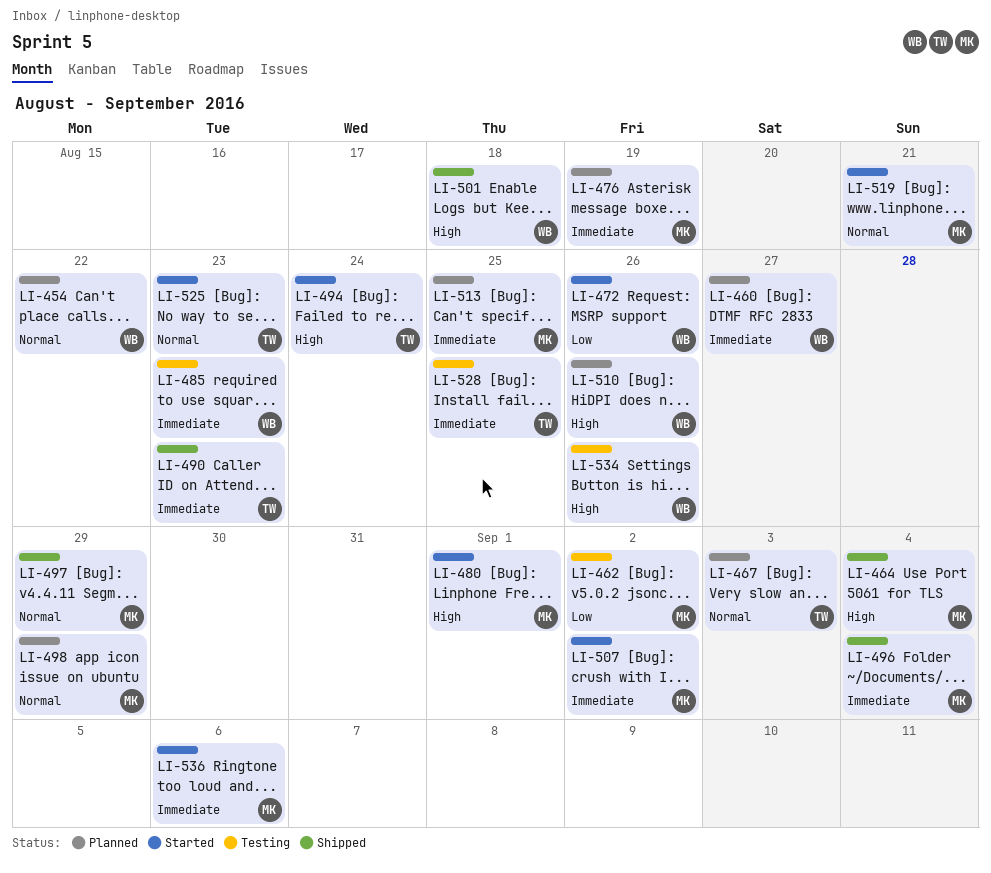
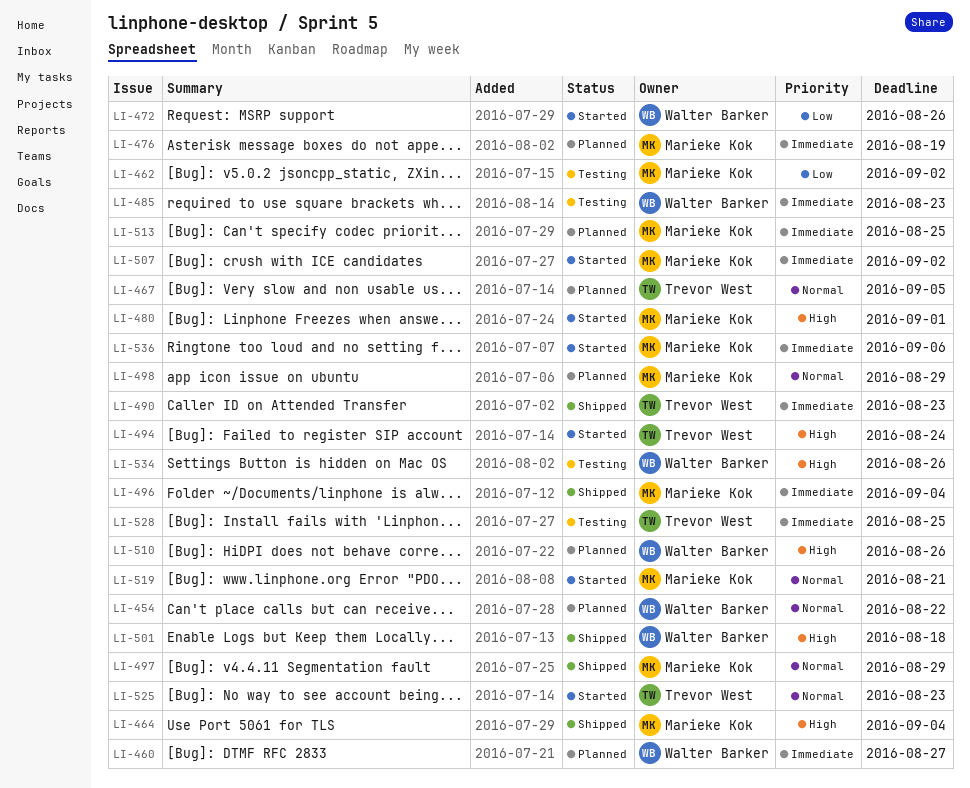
LI-467, due: Sep 3 -> Sep 5

